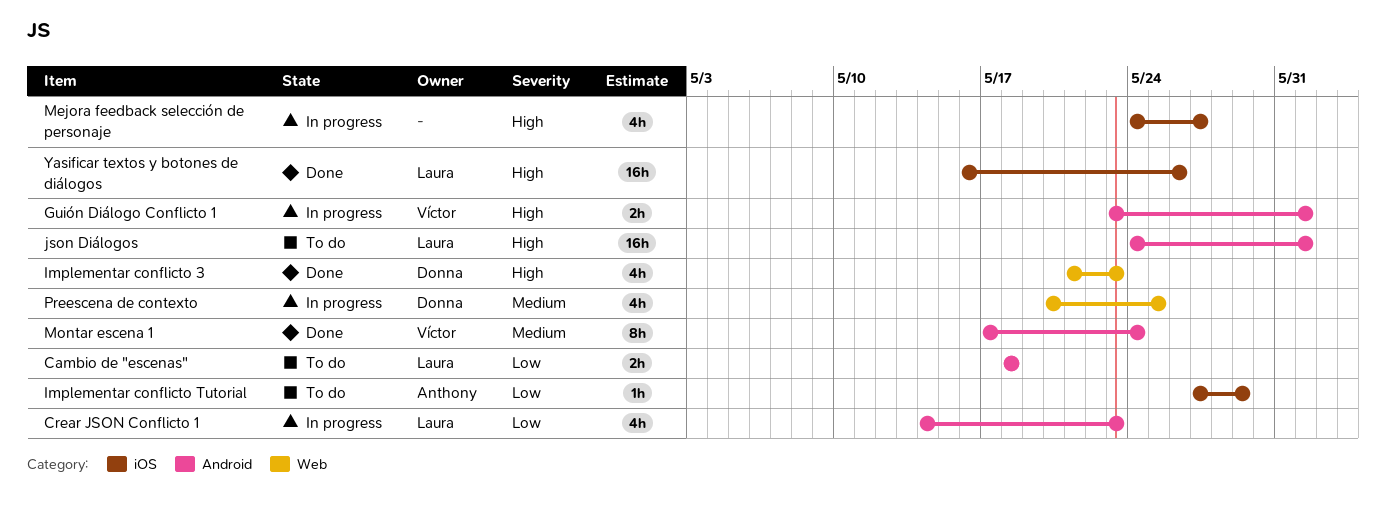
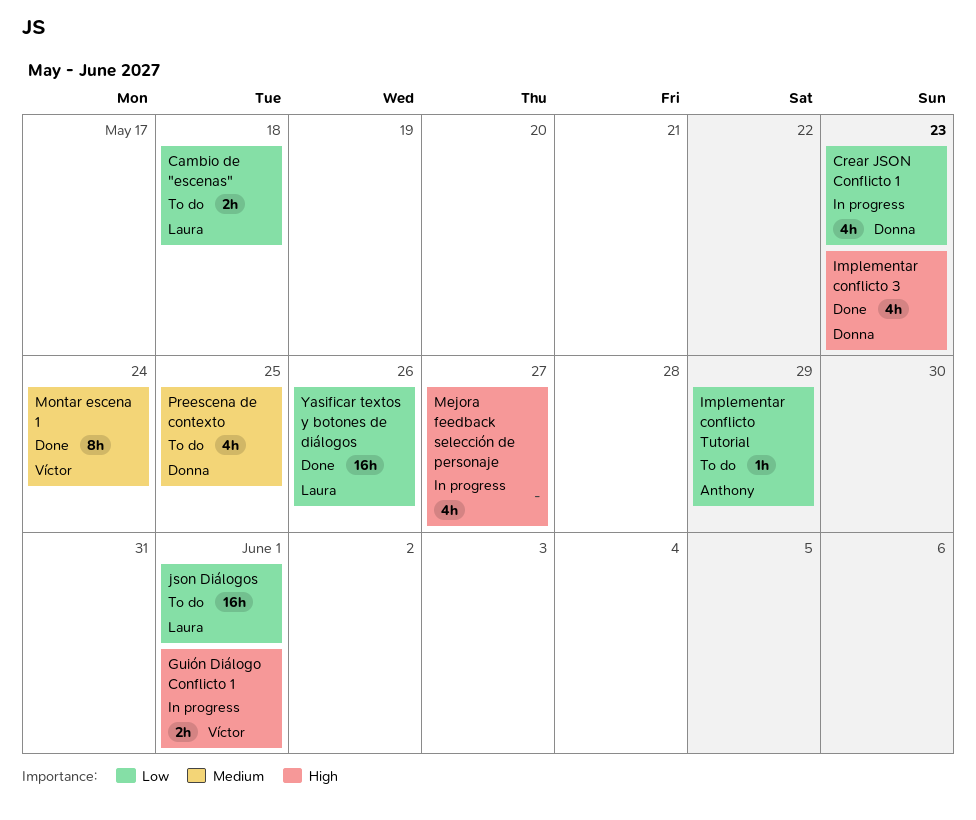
Crear JSON Conflicto 1, owner: Laura -> Donna
json Diálogos, priority: High -> Low
Preescena de contexto, status: In progress -> To do
Yasificar textos y botones de diálogos, priority: High -> Low

